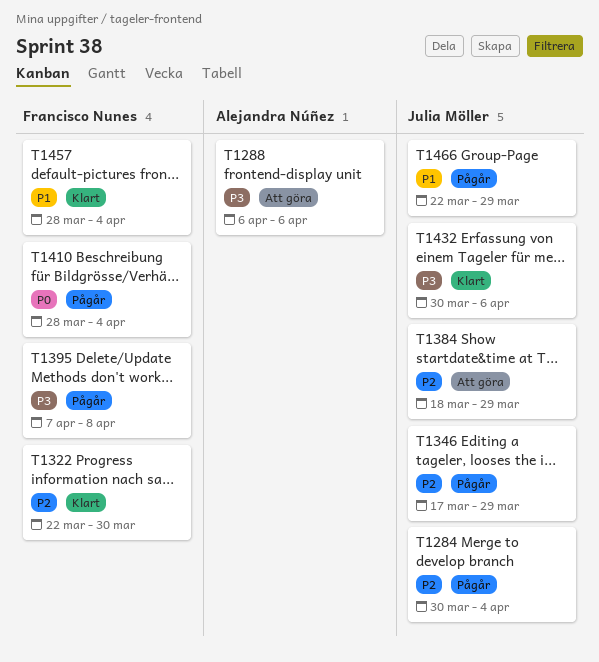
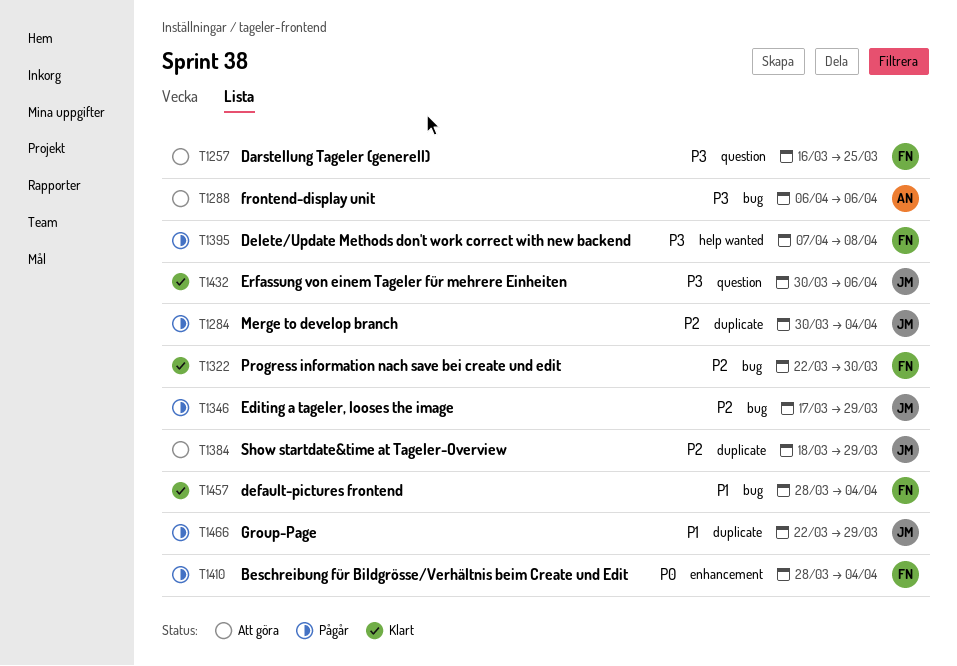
T1257: none -> present

